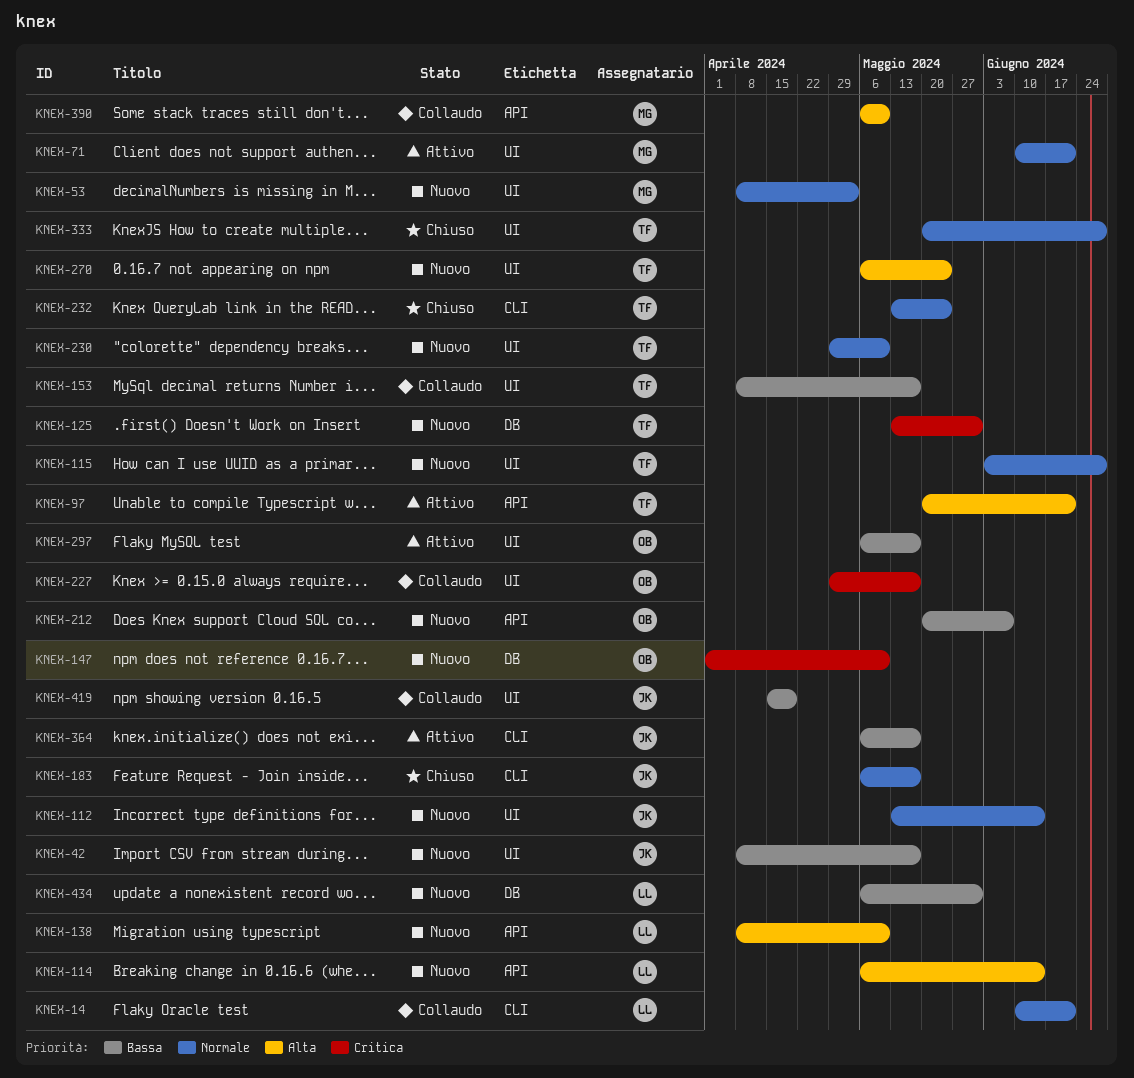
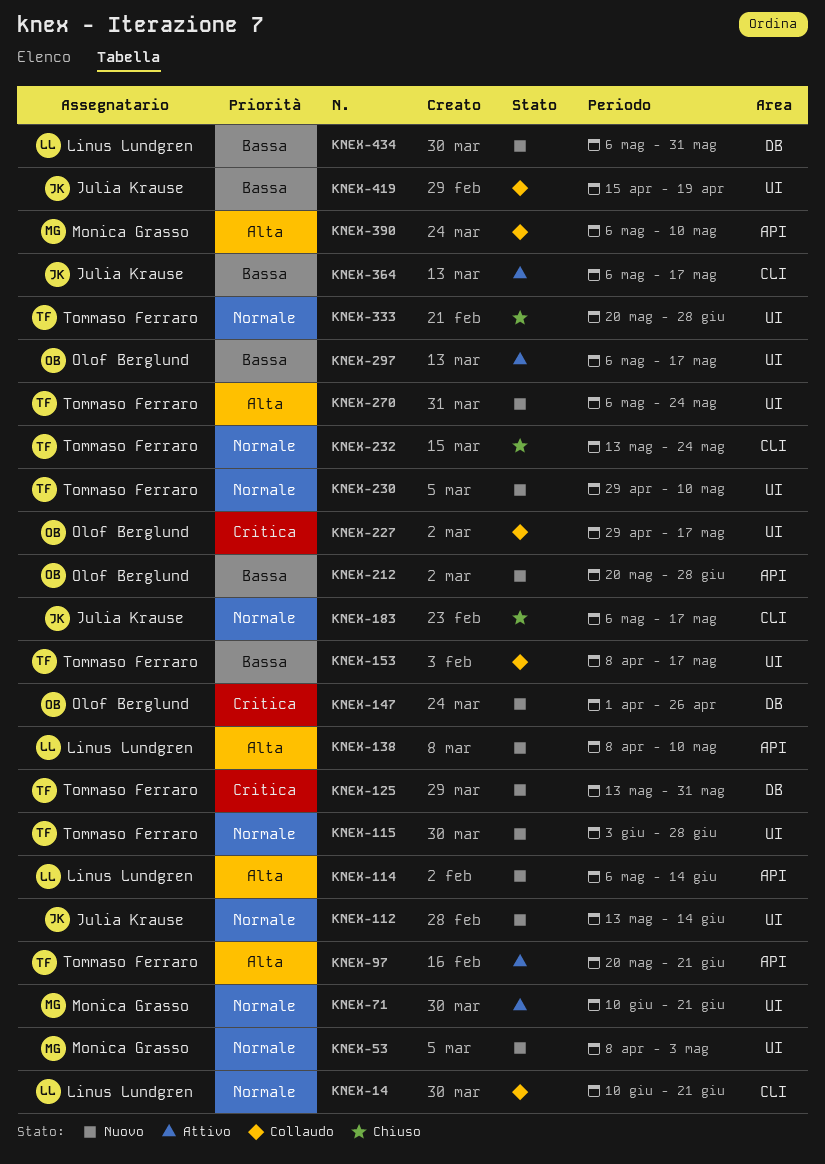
KNEX-42: present -> none
KNEX-147, due: May 10 -> Apr 26
KNEX-212, due: Jun 7 -> Jun 28

